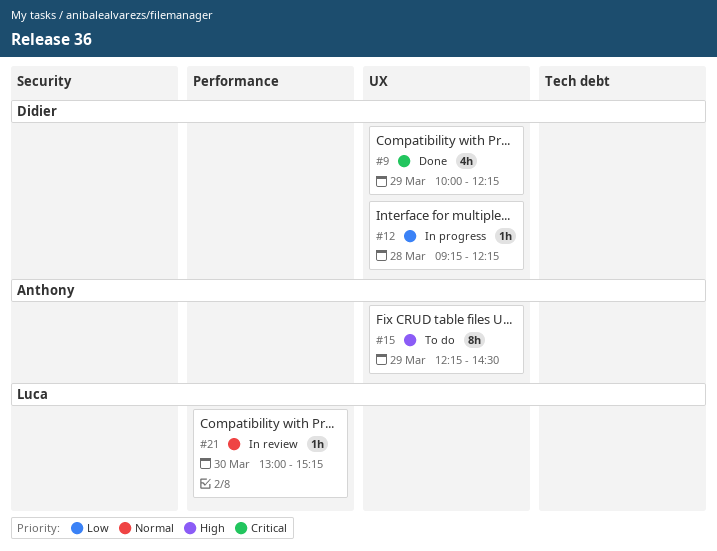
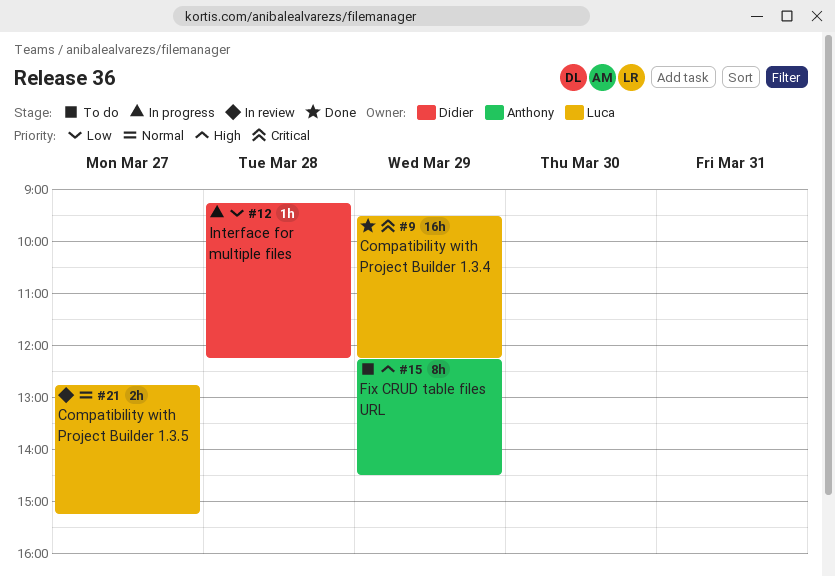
#9, owner: Didier -> Luca
#9, estimate: 4h -> 16h
#9, begins: 10:00 -> 09:30
#21, estimate: 1h -> 2h
#21, day: Mar 30 -> Mar 27
#21, begins: 13:00 -> 12:45

